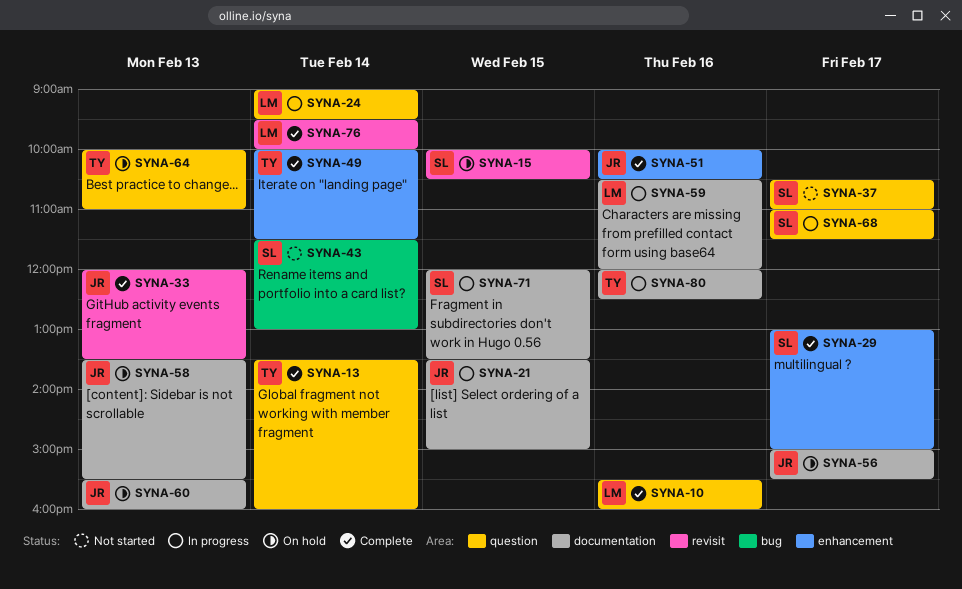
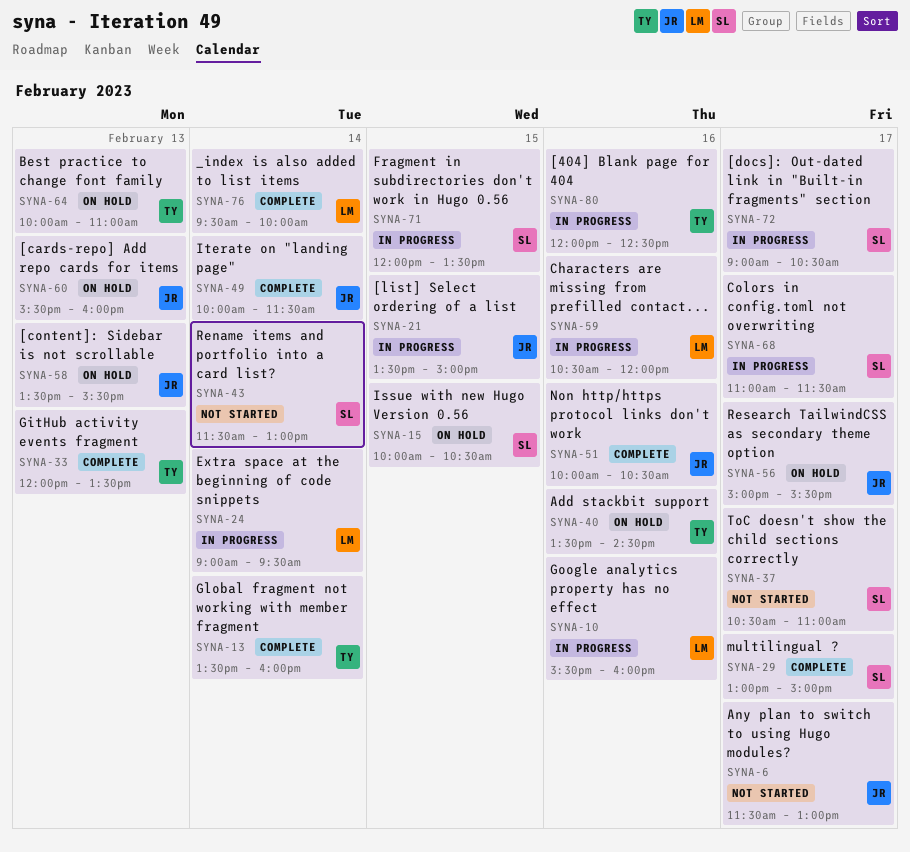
SYNA-6: none -> present
SYNA-10, status: Complete -> In progress
SYNA-33, owner: JR -> TY
SYNA-40: none -> present
SYNA-49, owner: TY -> JR
SYNA-72: none -> present

